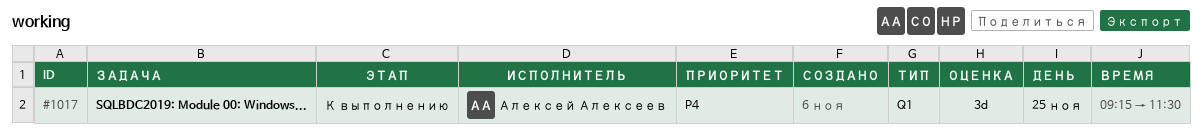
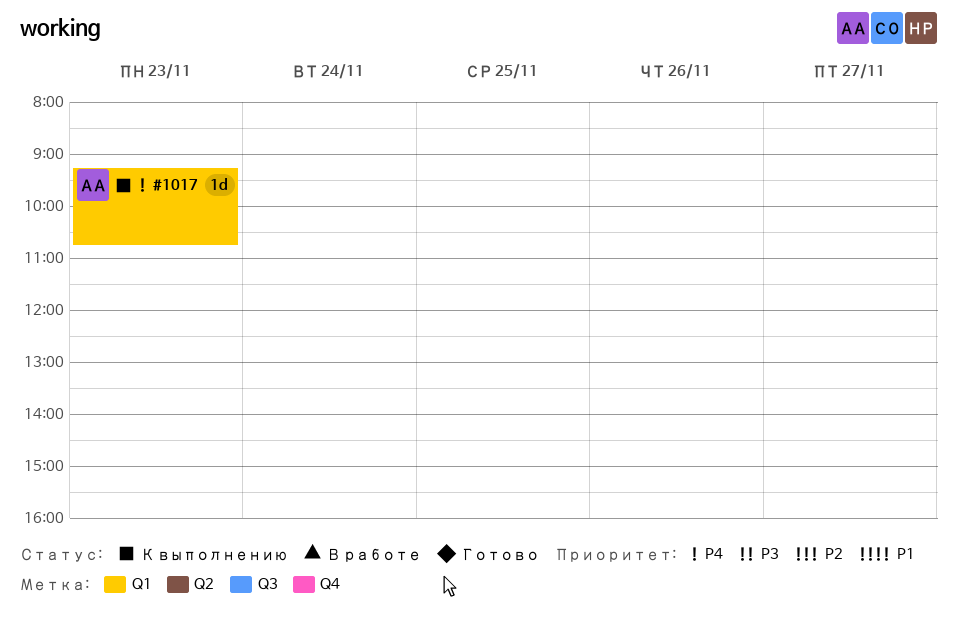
#1017, estimate: 3d -> 1d
#1017, day: Nov 25 -> Nov 23
#1017, ends: 11:30 -> 10:45

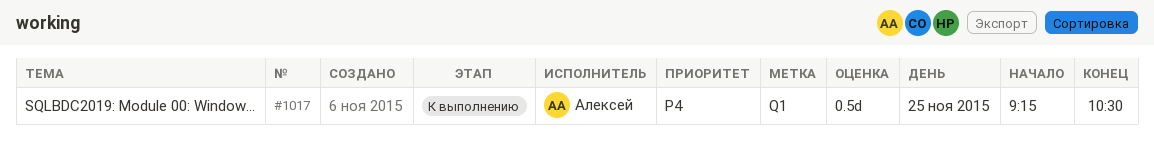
#1017, estimate: 1d -> 0.5d
#1017, day: Nov 23 -> Nov 25
#1017, ends: 10:45 -> 10:30

